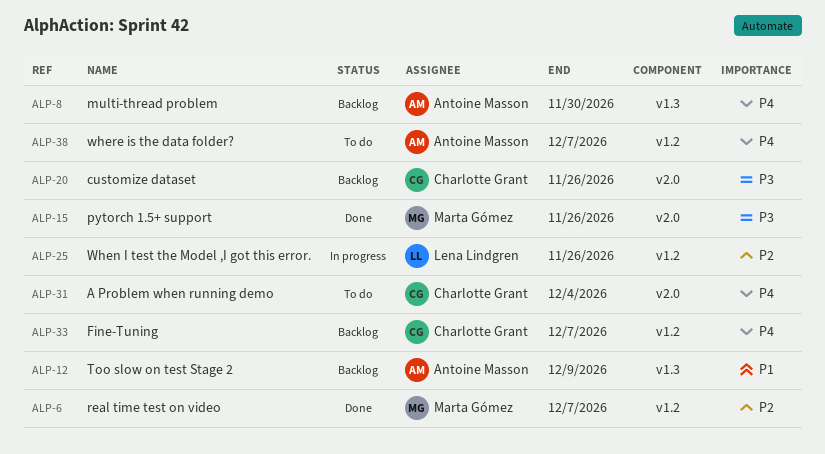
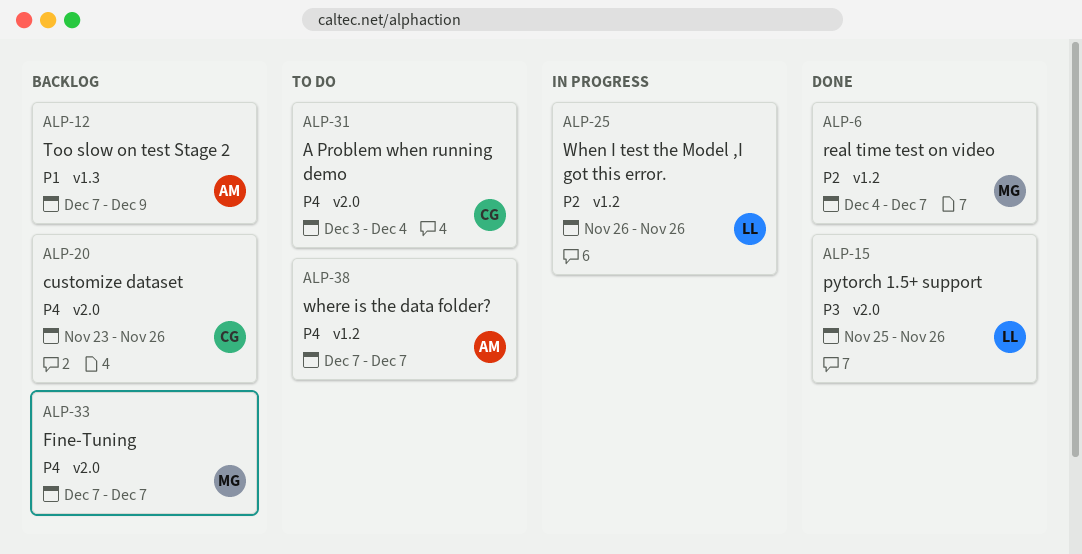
ALP-8: present -> none
ALP-15, owner: Marta Gómez -> Lena Lindgren
ALP-20, priority: P3 -> P4
ALP-33, owner: Charlotte Grant -> Marta Gómez
ALP-33, label: v1.2 -> v2.0

